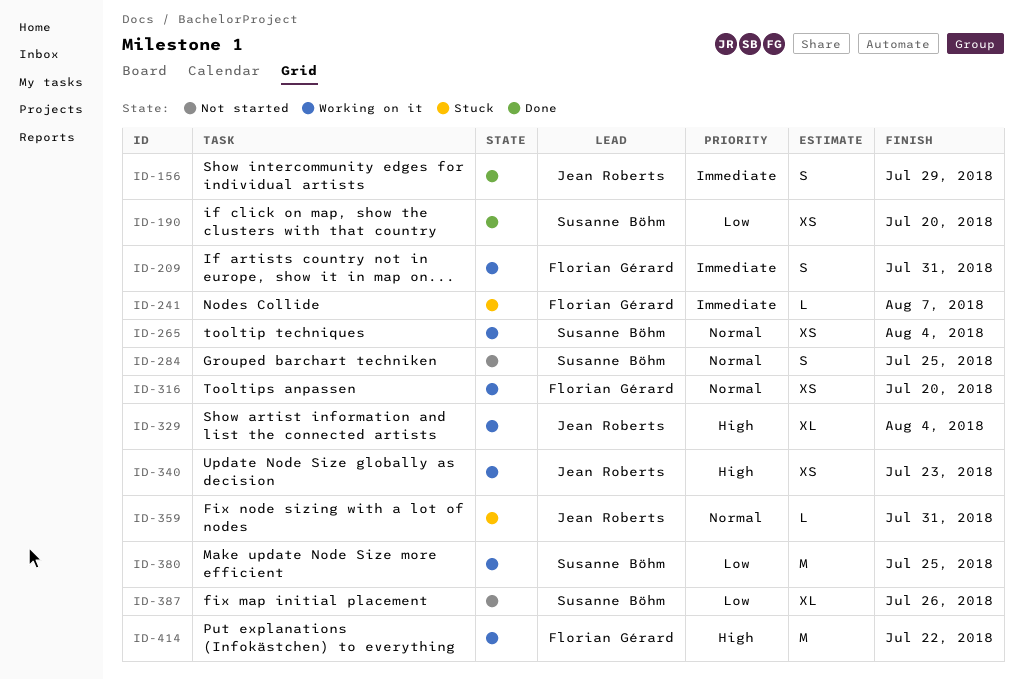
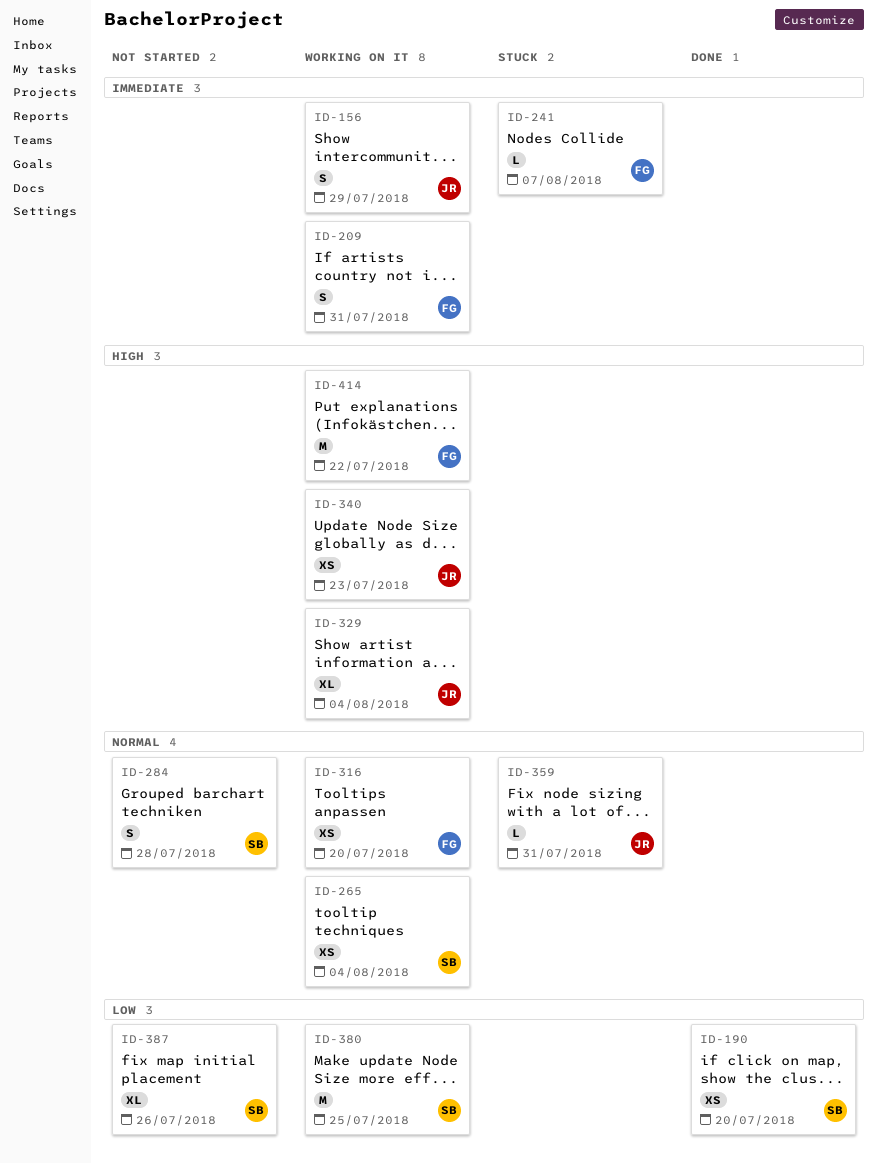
ID-156, status: Done -> Working on it
ID-284, due: Jul 25 -> Jul 28

